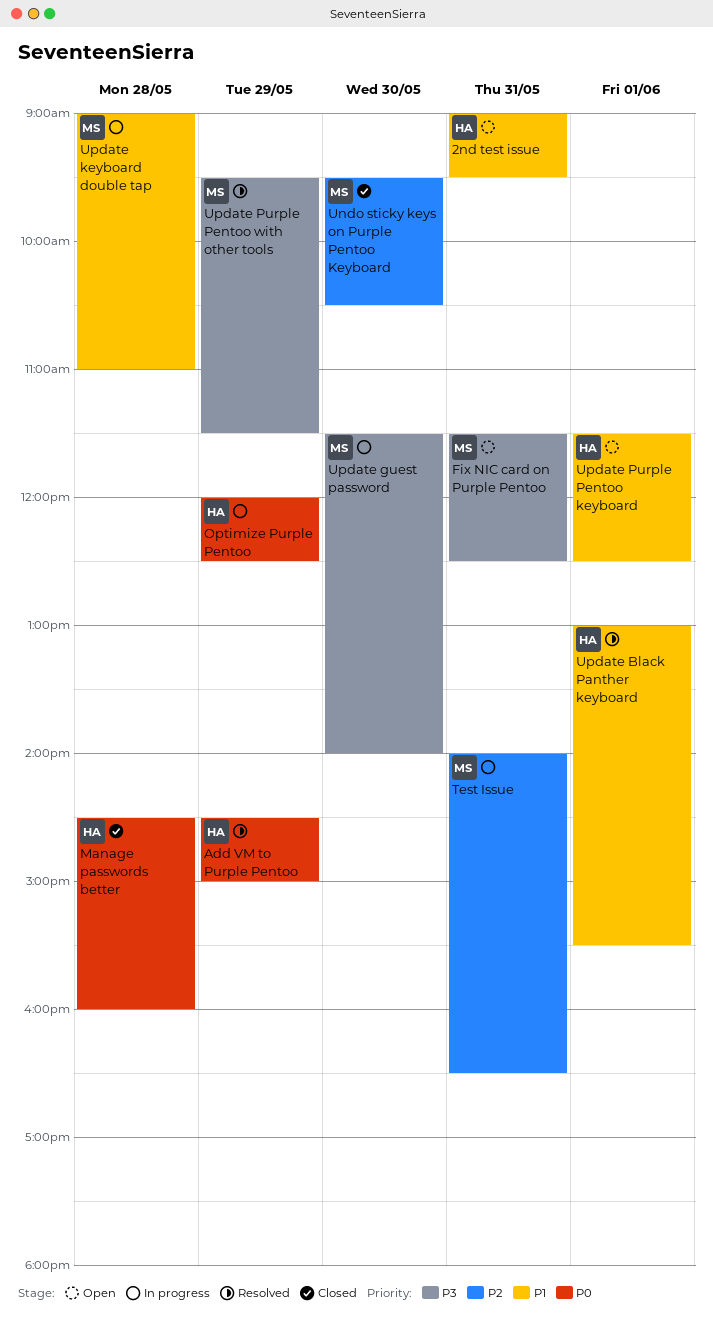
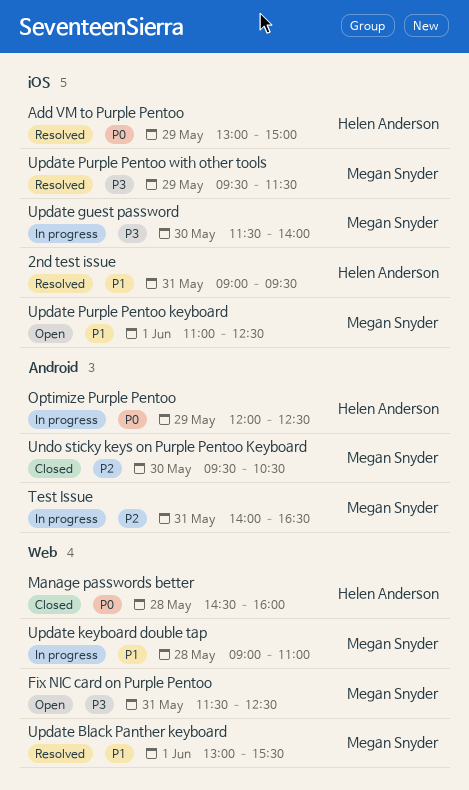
2nd test issue, status: Open -> Resolved
Add VM to Purple Pentoo, begins: 14:30 -> 13:00
Update Black Panther keyboard, owner: Helen Anderson -> Megan Snyder
Update Purple Pentoo keyboard, owner: Helen Anderson -> Megan Snyder
Update Purple Pentoo keyboard, begins: 11:30 -> 11:00

